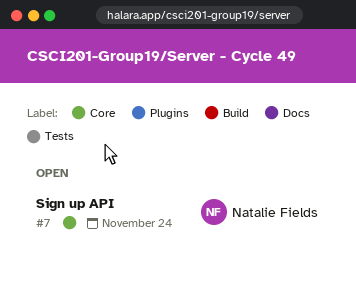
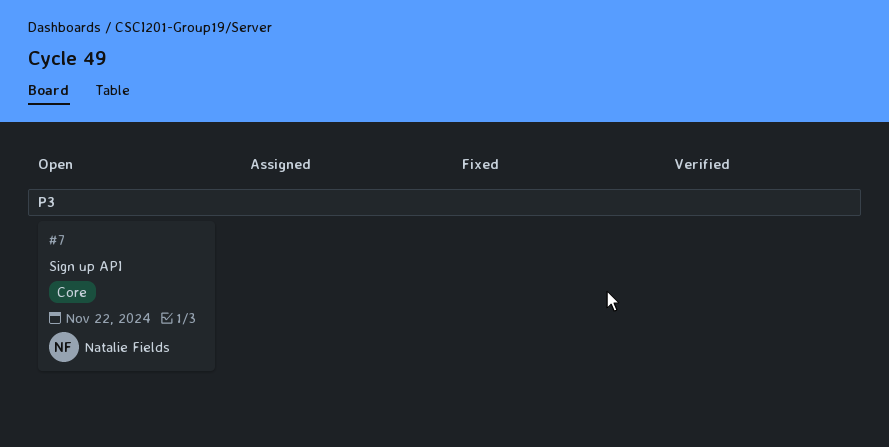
#7, due: Nov 24 -> Nov 22

